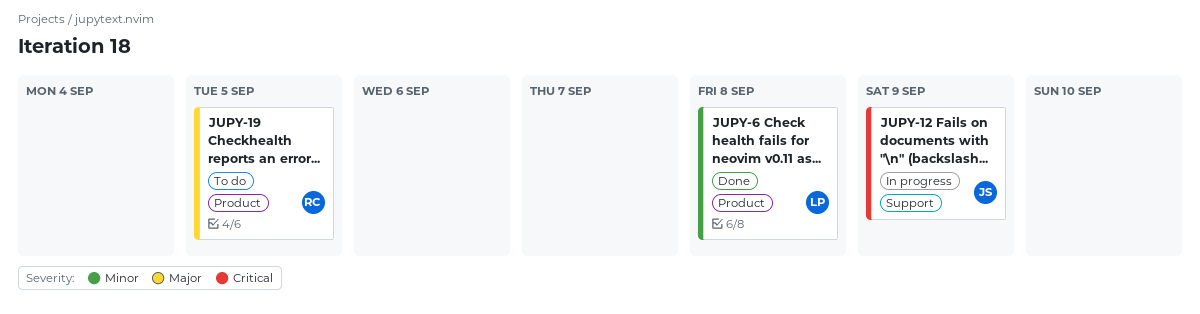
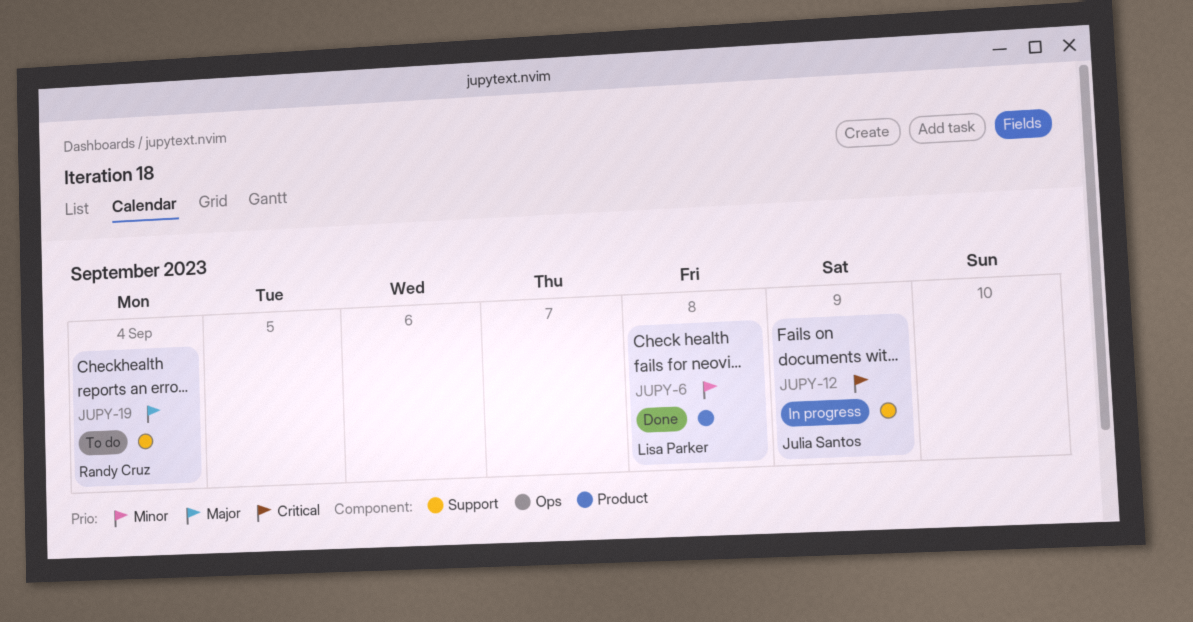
JUPY-19, label: Product -> Support
JUPY-19, due: Sep 5 -> Sep 4

